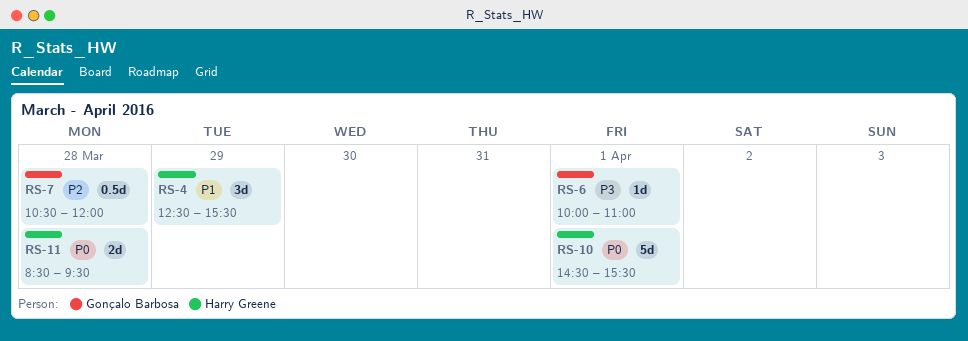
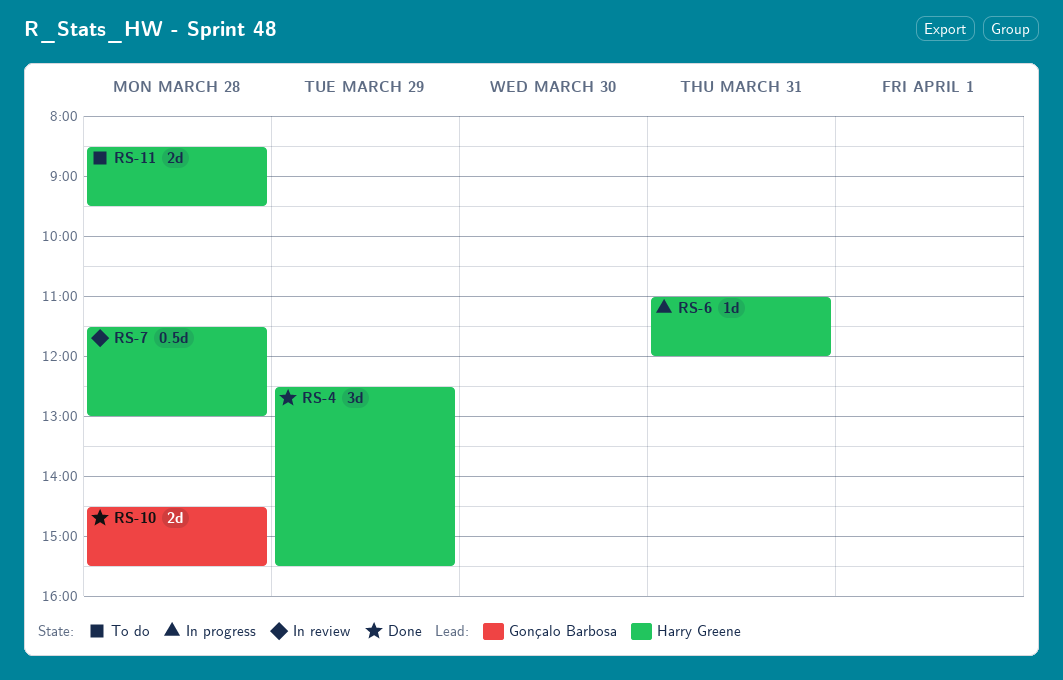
RS-6, owner: Gonçalo Barbosa -> Harry Greene
RS-6, day: Apr 1 -> Mar 31
RS-6, begins: 10:00 -> 11:00
RS-6, ends: 11:00 -> 12:00
RS-7, owner: Gonçalo Barbosa -> Harry Greene
RS-7, begins: 10:30 -> 11:30
RS-7, ends: 12:00 -> 13:00
RS-10, owner: Harry Greene -> Gonçalo Barbosa
RS-10, estimate: 5d -> 2d
RS-10, day: Apr 1 -> Mar 28

